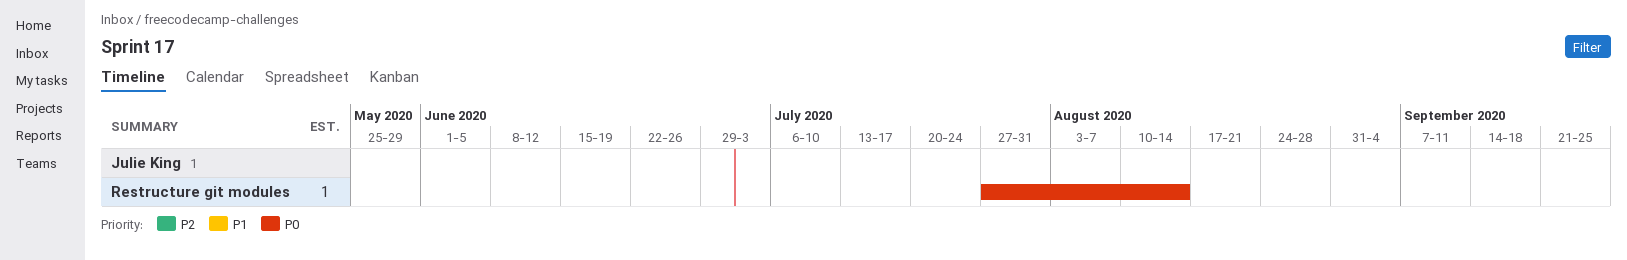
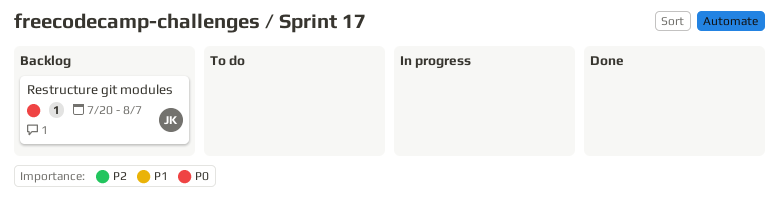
Restructure git modules, start: Jul 27 -> Jul 20
Restructure git modules, due: Aug 14 -> Aug 7

